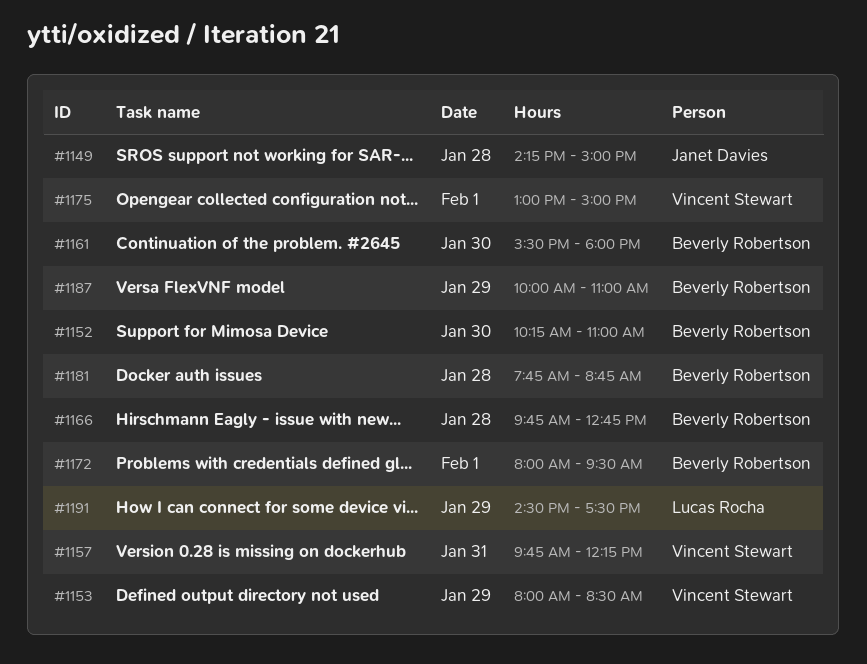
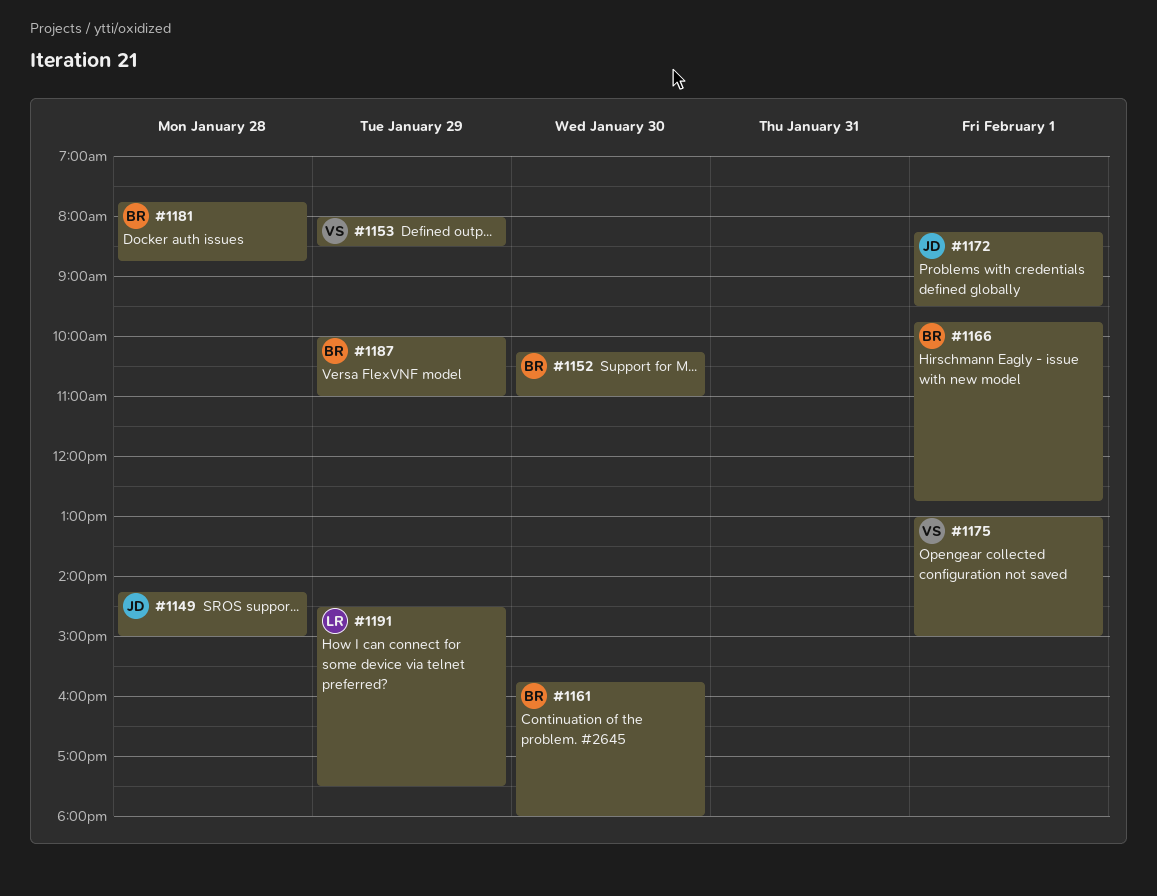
#1157: present -> none
#1161, begins: 15:30 -> 15:45
#1166, day: Jan 28 -> Feb 1
#1172, owner: Beverly Robertson -> Janet Davies
#1172, begins: 08:00 -> 08:15

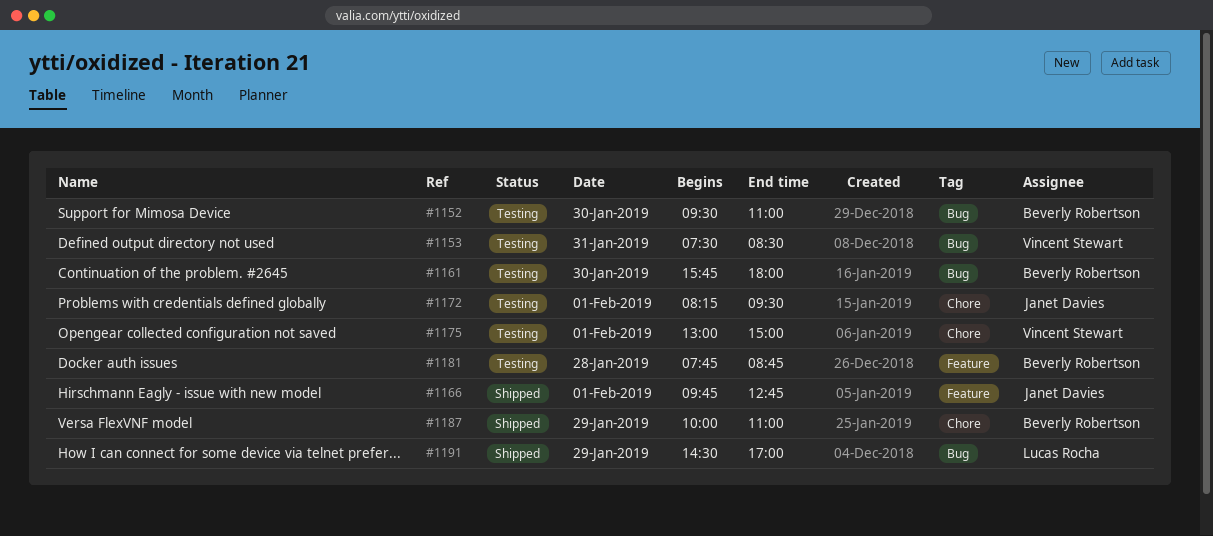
#1149: present -> none
#1152, begins: 10:15 -> 09:30
#1153, day: Jan 29 -> Jan 31
#1153, begins: 08:00 -> 07:30
#1166, owner: Beverly Robertson -> Janet Davies
#1191, ends: 17:30 -> 17:00

